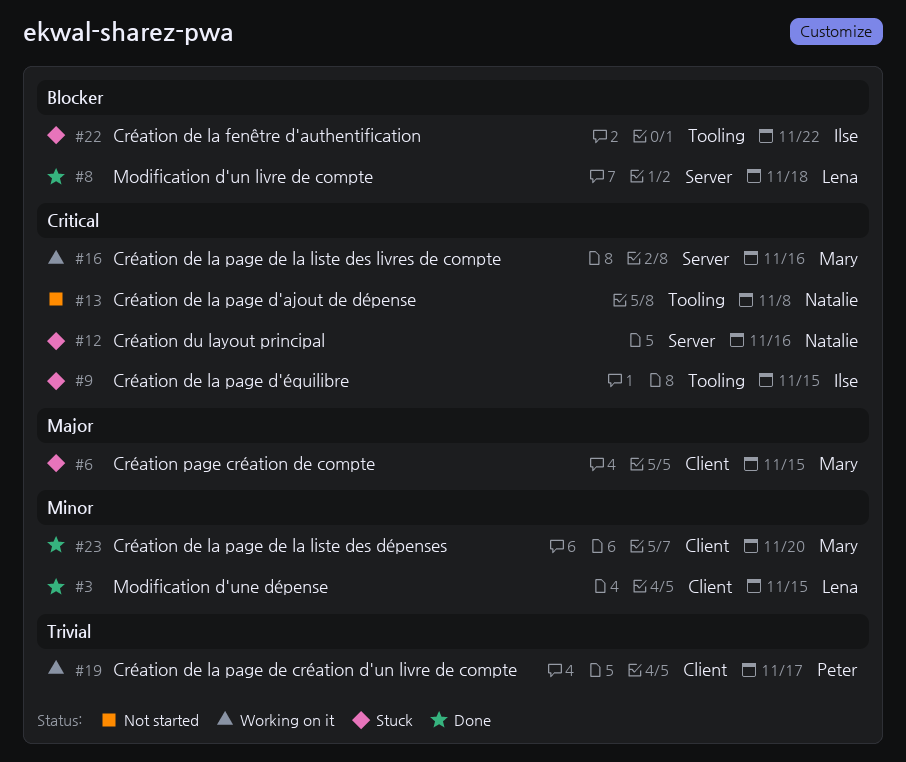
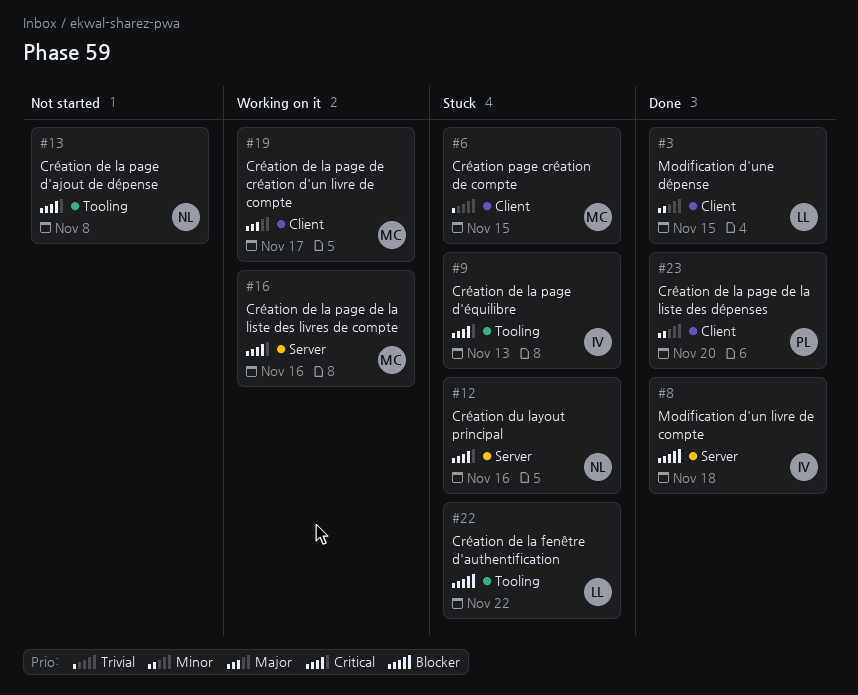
#6, priority: Major -> Trivial
#8, owner: Lena -> Ilse
#9, due: Nov 15 -> Nov 13
#19, owner: Peter -> Mary
#19, priority: Trivial -> Major
#22, owner: Ilse -> Lena
#23, owner: Mary -> Peter

